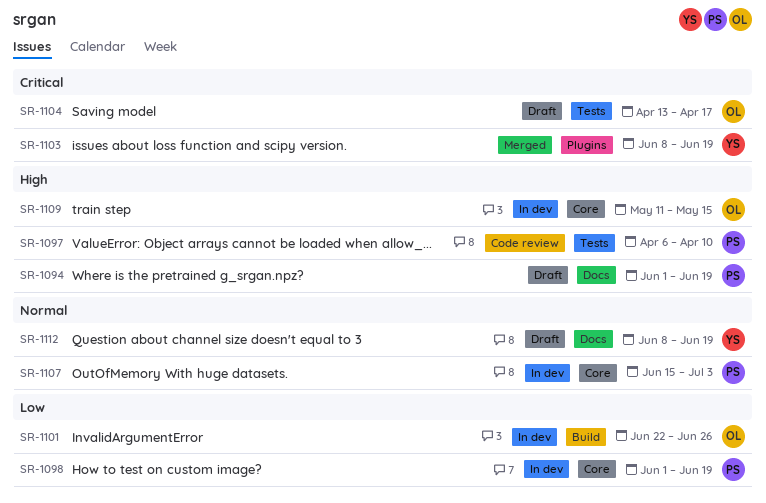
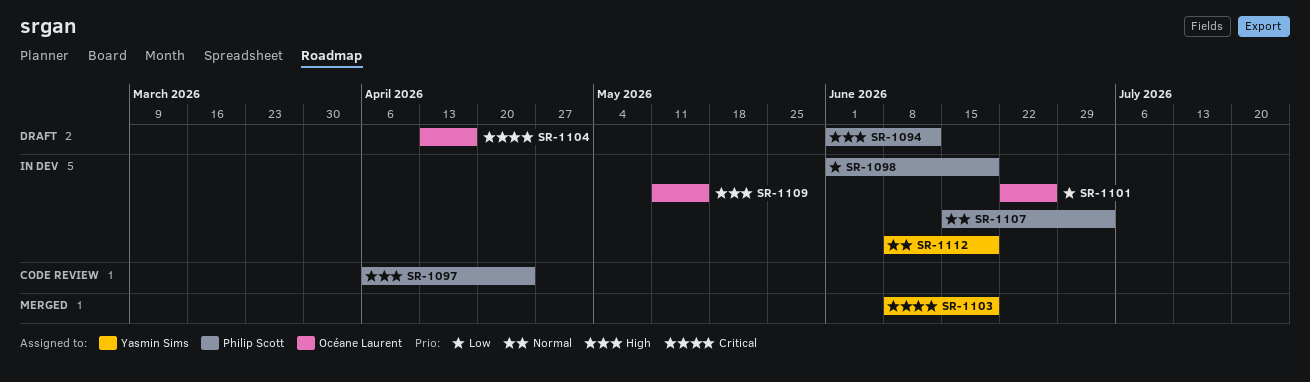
SR-1094, due: Jun 19 -> Jun 12
SR-1097, due: Apr 10 -> Apr 24
SR-1112, status: Draft -> In dev

